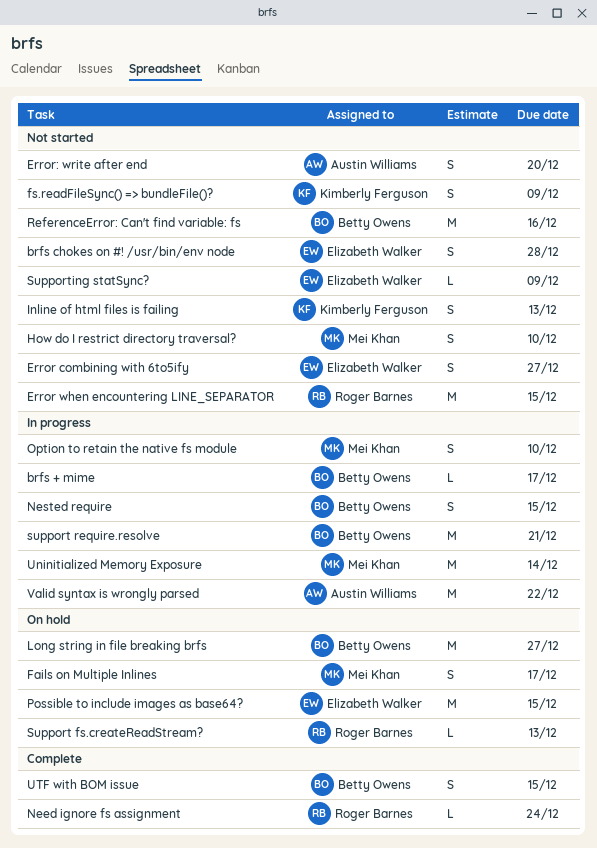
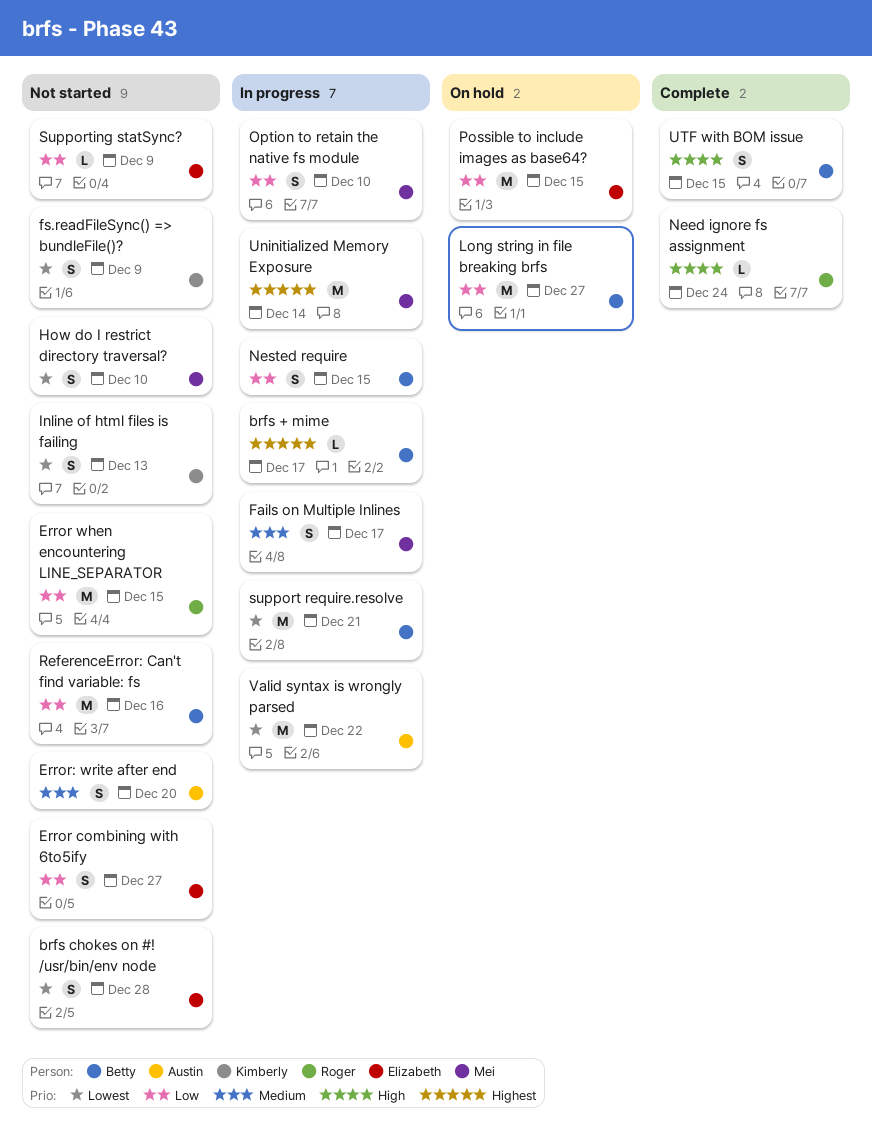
Fails on Multiple Inlines, status: On hold -> In progress
Support fs.createReadStream?: present -> none

